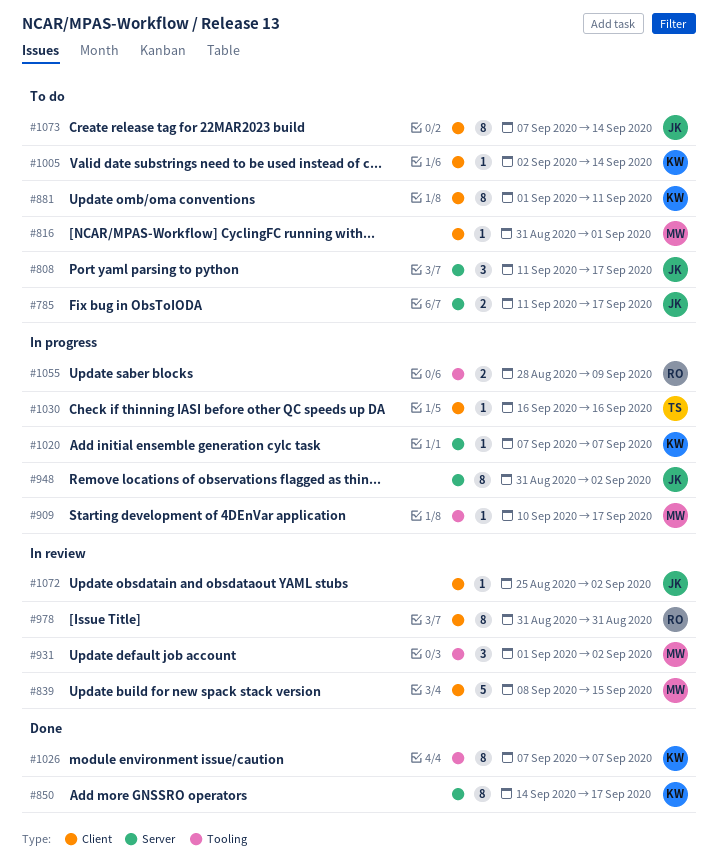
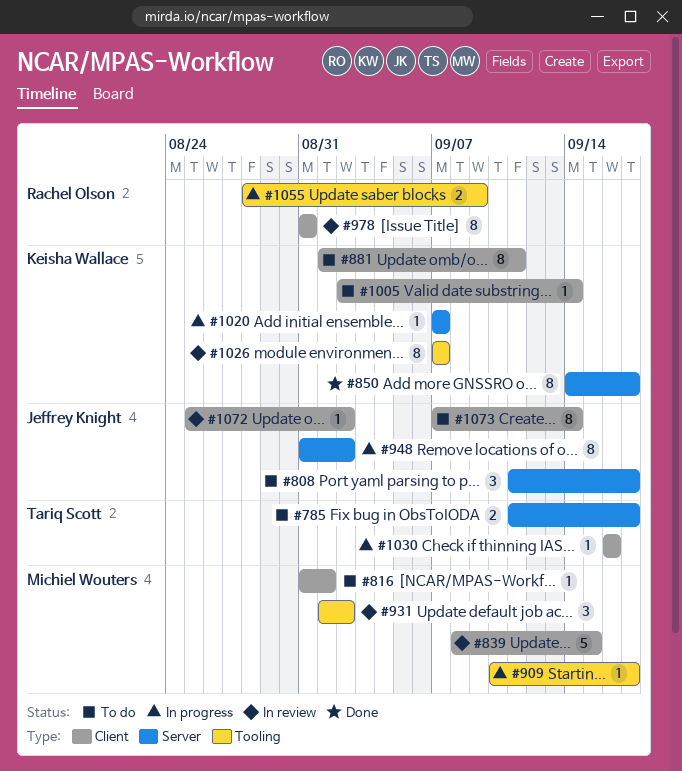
#785, owner: Jeffrey Knight -> Tariq Scott
#1026, status: Done -> In review

